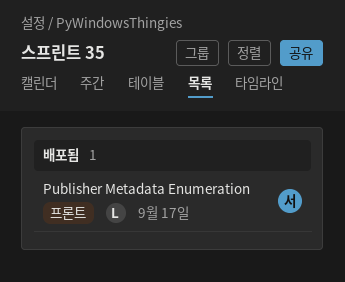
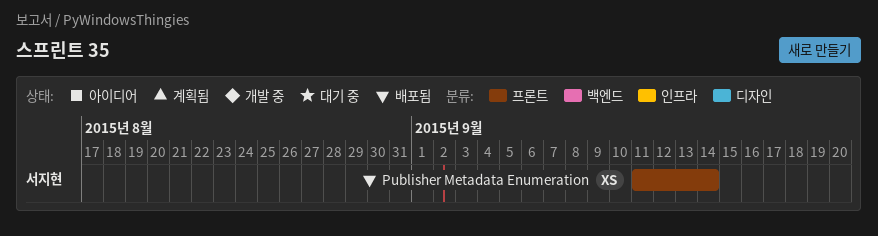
Publisher Metadata Enumeration, estimate: L -> XS
Publisher Metadata Enumeration, due: Sep 17 -> Sep 14

